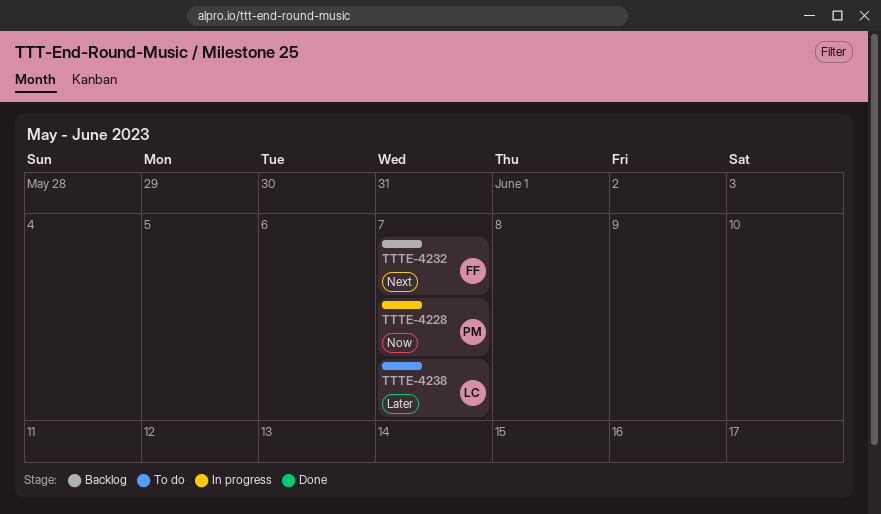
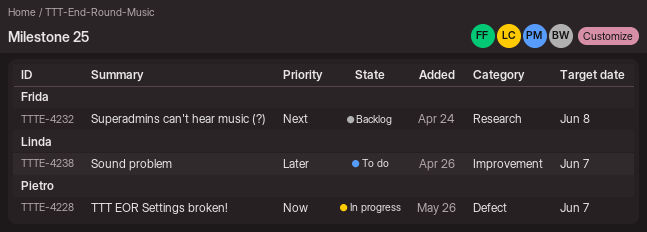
TTTE-4232, due: Jun 7 -> Jun 8

